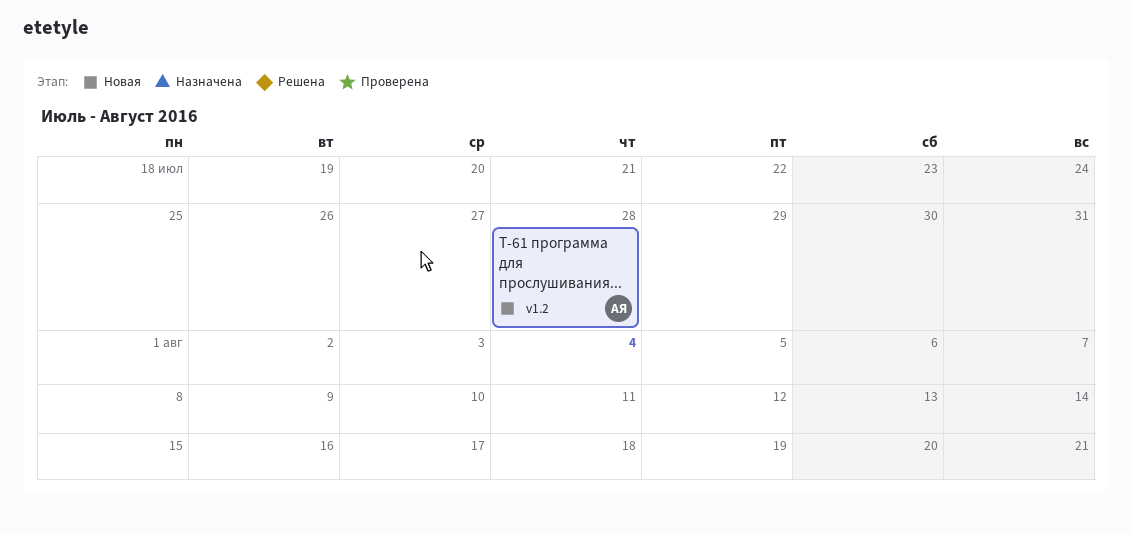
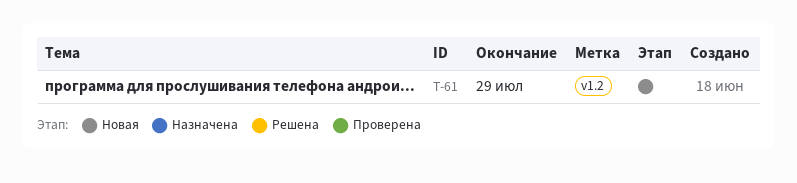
T-61, due: Jul 28 -> Jul 29

